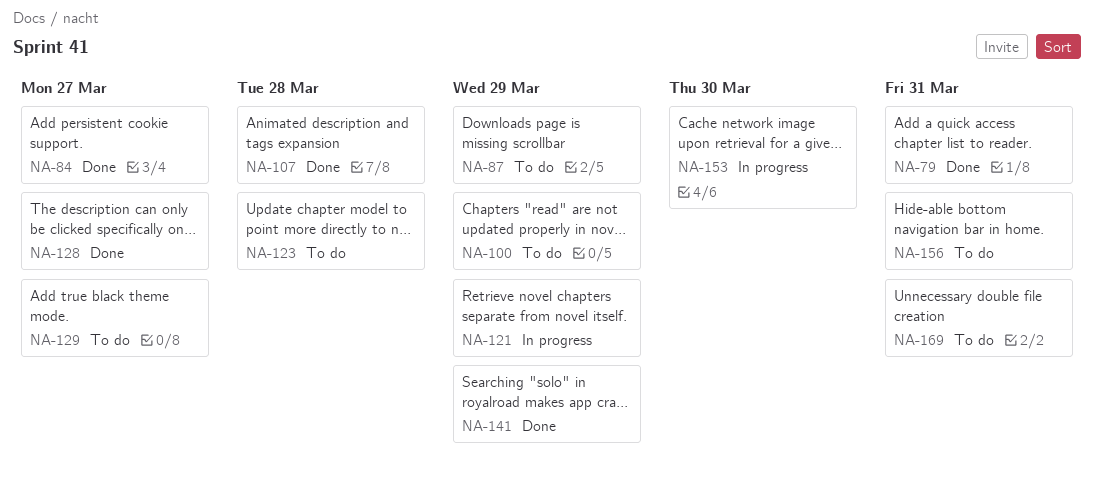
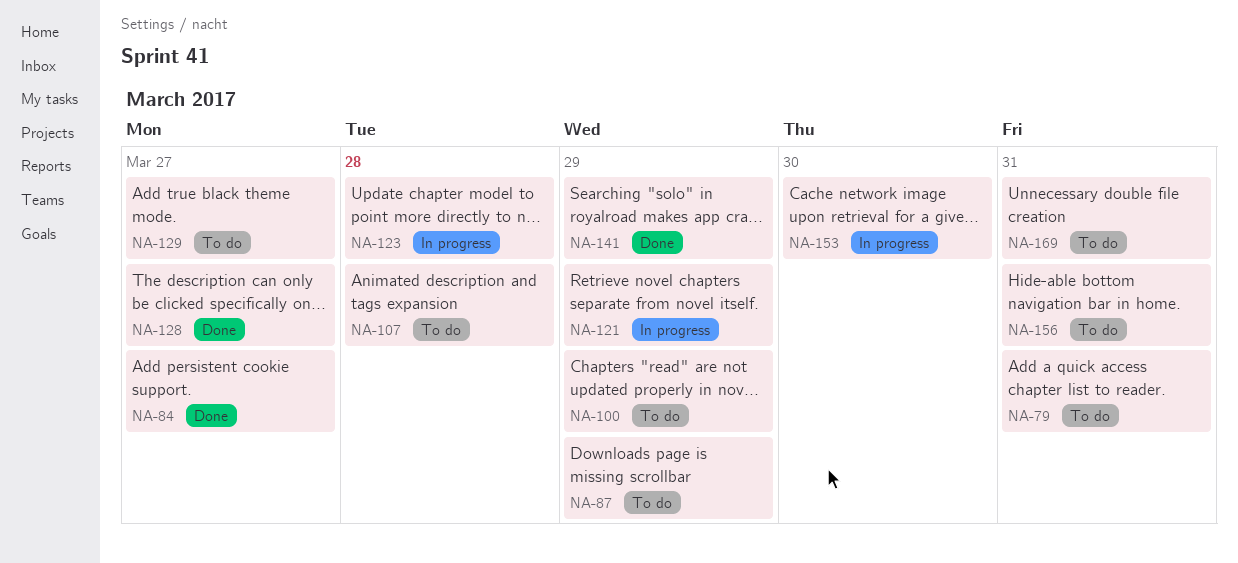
NA-79, status: Done -> To do
NA-107, status: Done -> To do
NA-123, status: To do -> In progress

